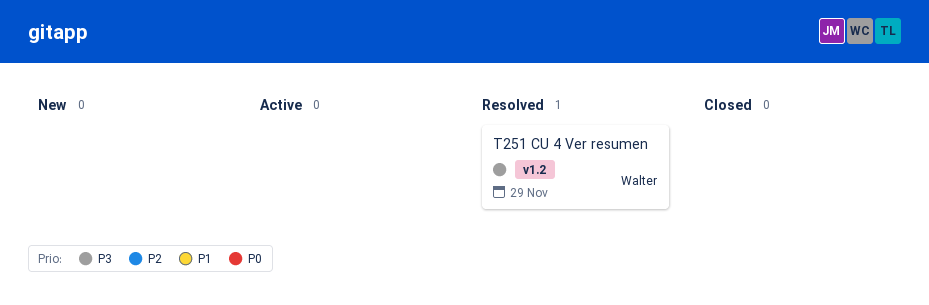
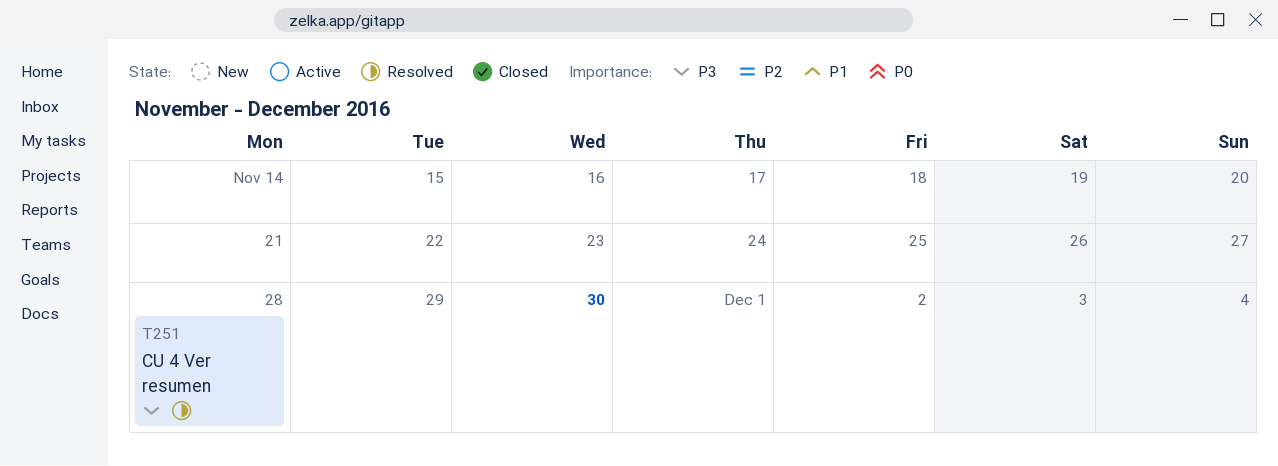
T251, due: Nov 29 -> Nov 28

